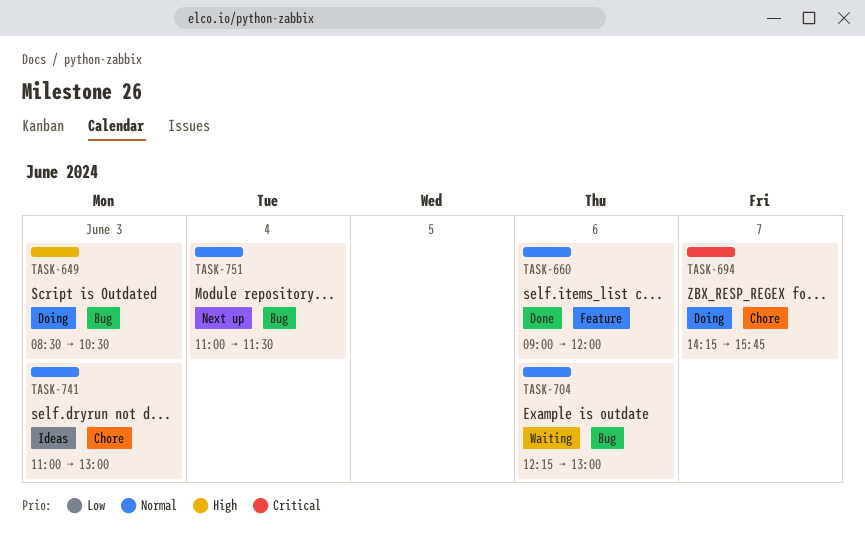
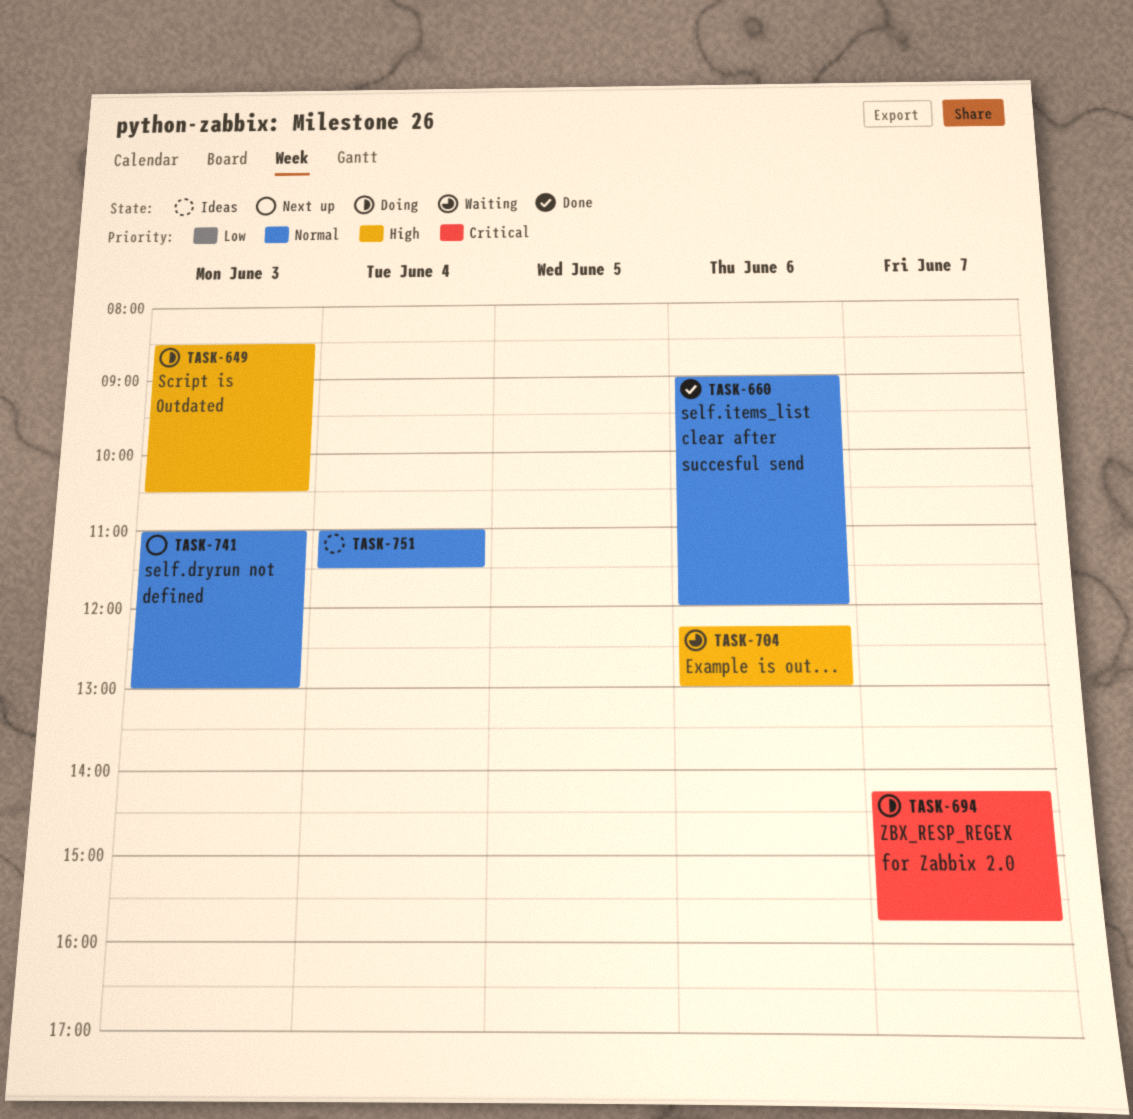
TASK-704, priority: Normal -> High
TASK-741, status: Ideas -> Next up
TASK-751, status: Next up -> Ideas

